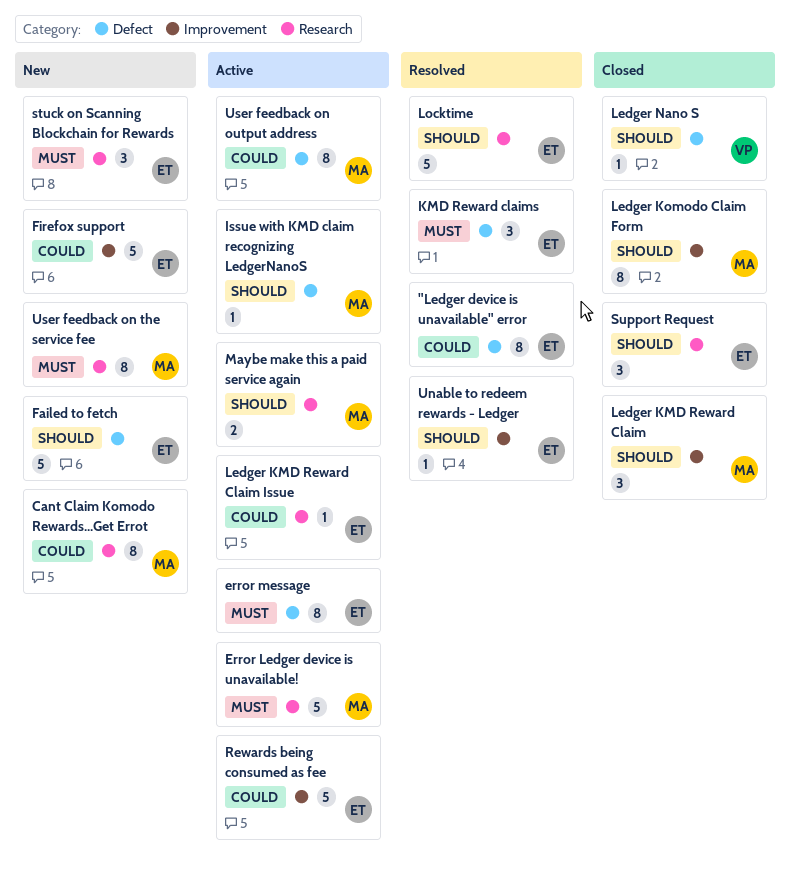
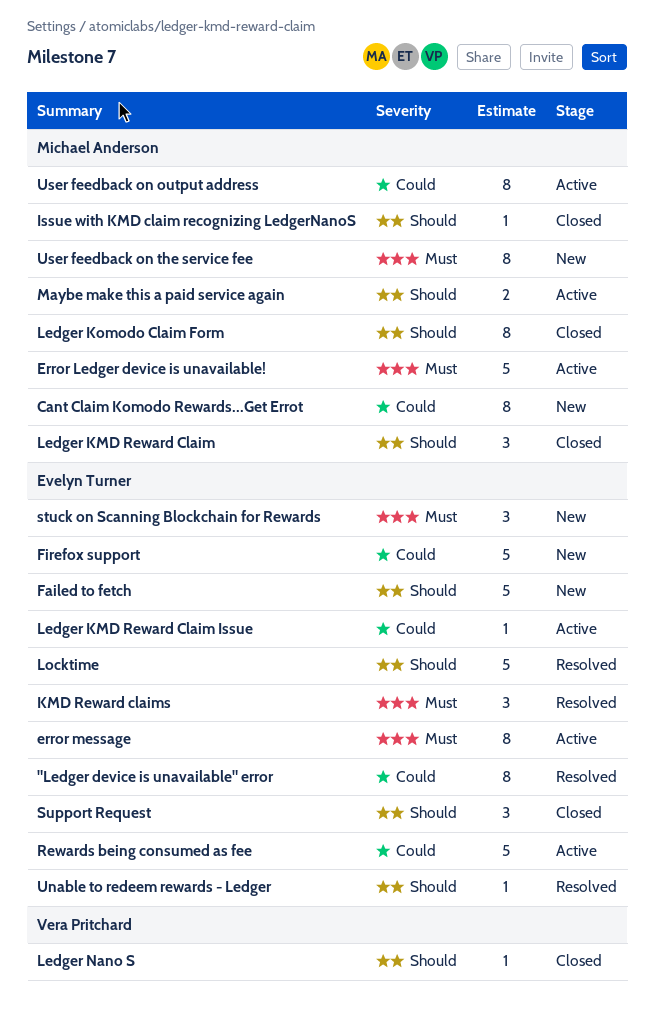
Issue with KMD claim recognizing LedgerNanoS, status: Active -> Closed

